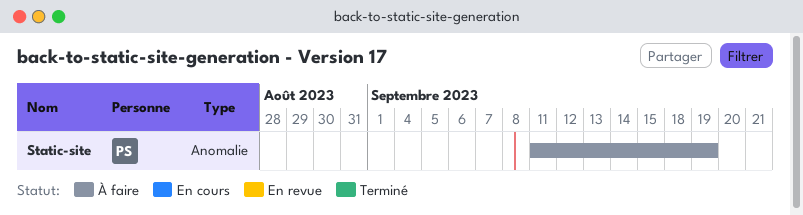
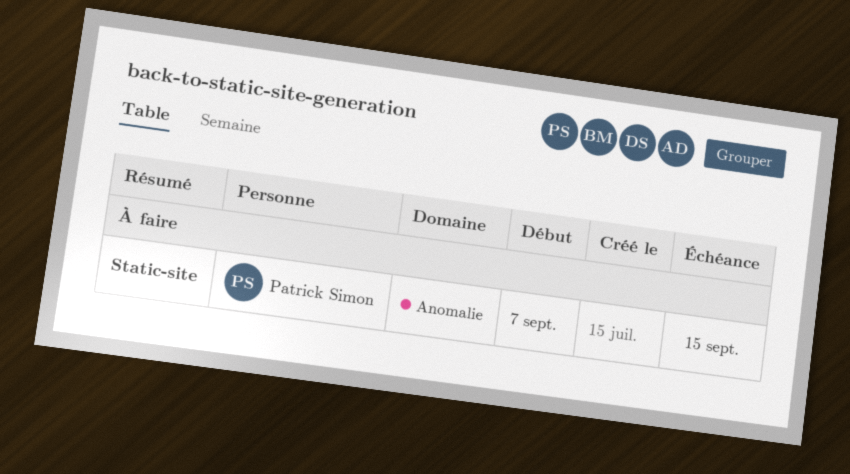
Static-site, start: Sep 11 -> Sep 7
Static-site, due: Sep 19 -> Sep 15

